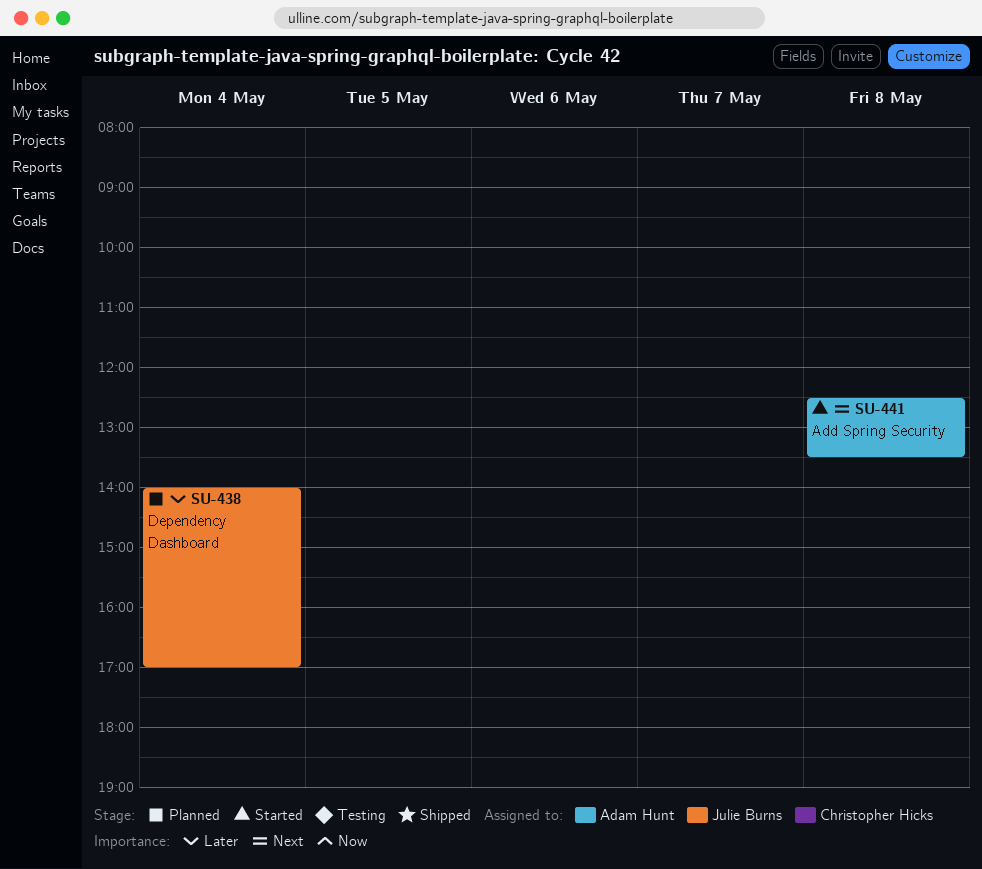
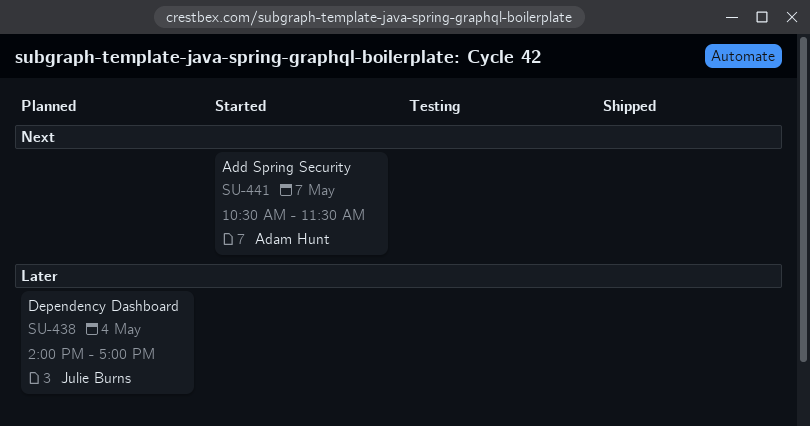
SU-441, day: May 8 -> May 7
SU-441, begins: 12:30 -> 10:30
SU-441, ends: 13:30 -> 11:30

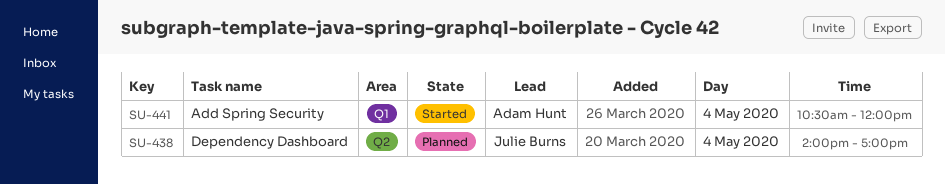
SU-441, day: May 7 -> May 4
SU-441, ends: 11:30 -> 12:00

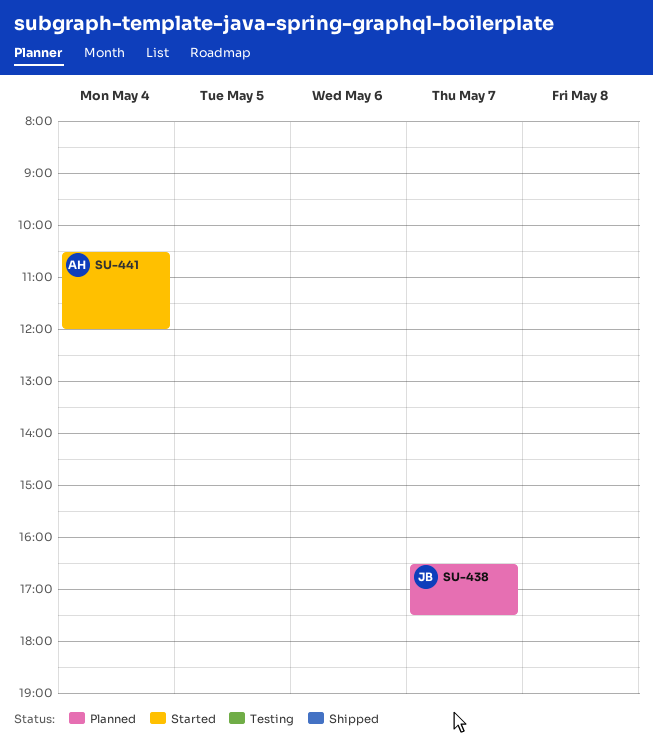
SU-438, day: May 4 -> May 7
SU-438, begins: 14:00 -> 16:30
SU-438, ends: 17:00 -> 17:30

